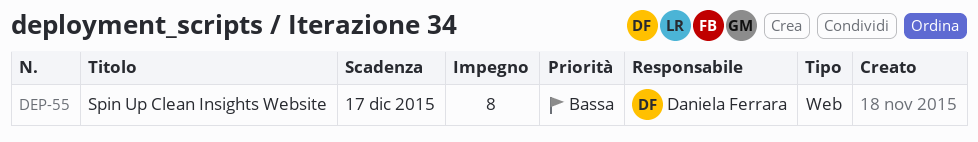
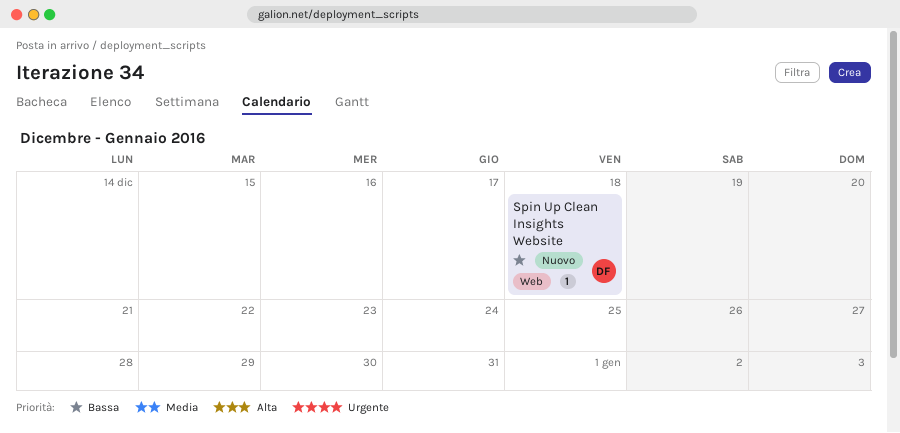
Spin Up Clean Insights Website, estimate: 8 -> 1
Spin Up Clean Insights Website, due: Dec 17 -> Dec 18

